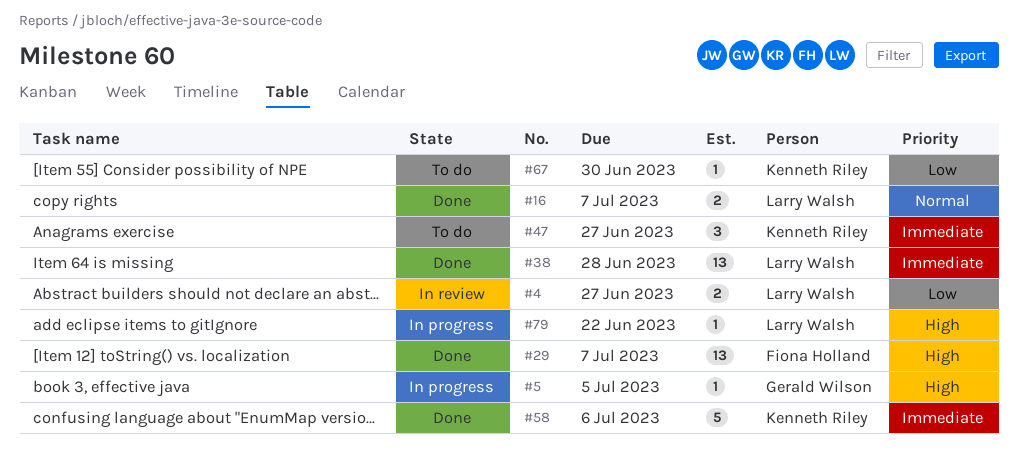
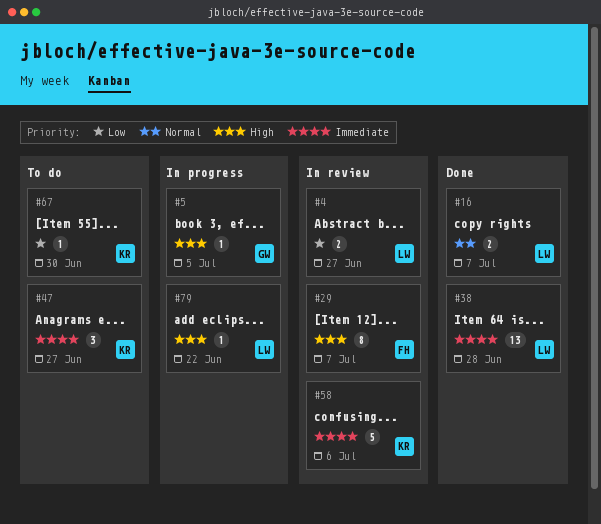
#29, status: Done -> In review
#29, estimate: 13 -> 8
#58, status: Done -> In review

